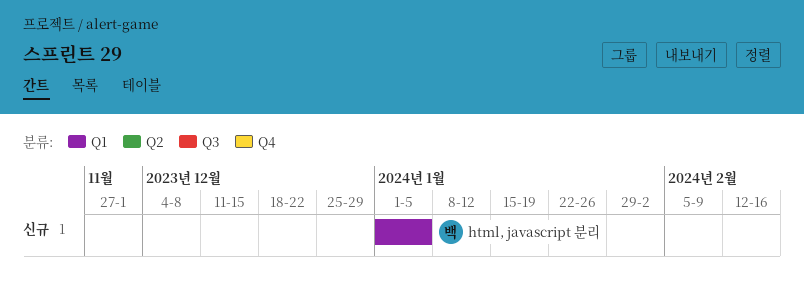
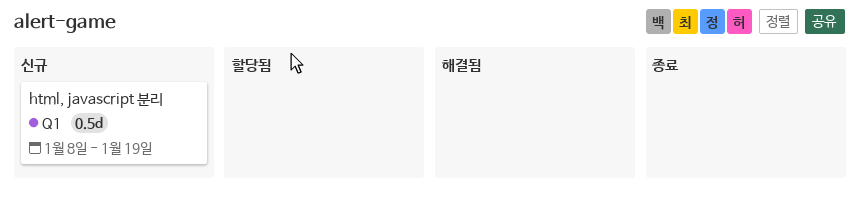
html, javascript 분리, start: Jan 1 -> Jan 8
html, javascript 분리, due: Jan 5 -> Jan 19

